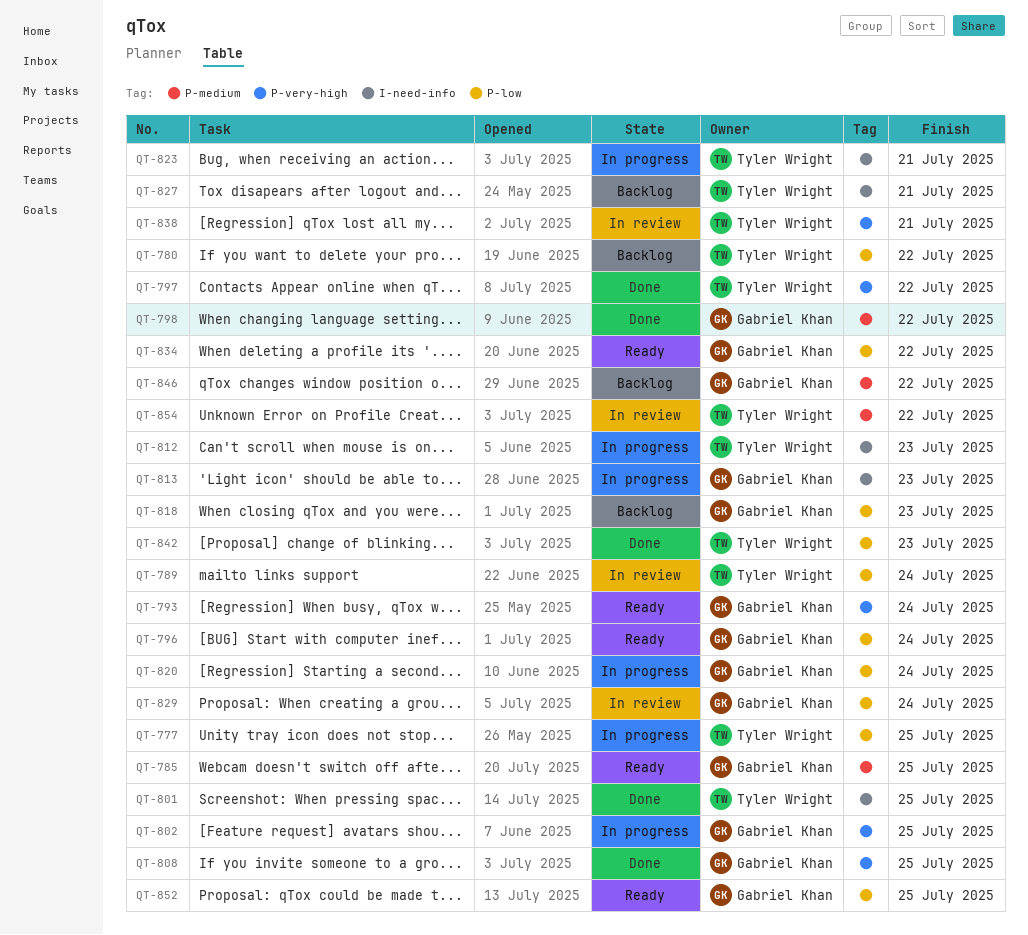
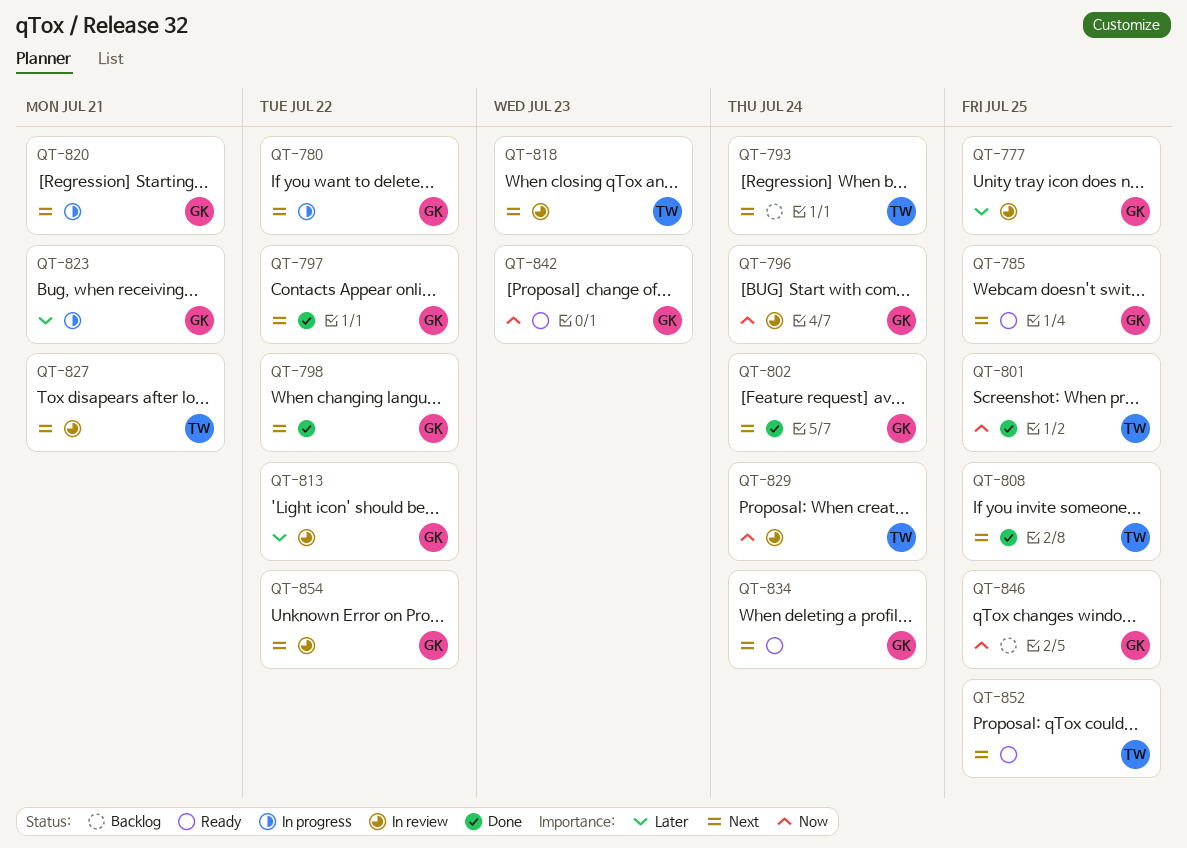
QT-777, status: In progress -> In review
QT-777, owner: Tyler Wright -> Gabriel Khan
QT-780, status: Backlog -> In progress
QT-780, owner: Tyler Wright -> Gabriel Khan
QT-789: present -> none
QT-793, status: Ready -> Backlog
QT-793, owner: Gabriel Khan -> Tyler Wright
QT-796, status: Ready -> In review
QT-797, owner: Tyler Wright -> Gabriel Khan
QT-802, status: In progress -> Done
QT-802, due: Jul 25 -> Jul 24
QT-808, owner: Gabriel Khan -> Tyler Wright
QT-812: present -> none
QT-813, status: In progress -> In review
QT-813, due: Jul 23 -> Jul 22
QT-818, status: Backlog -> In review
QT-818, owner: Gabriel Khan -> Tyler Wright
QT-820, due: Jul 24 -> Jul 21
QT-823, owner: Tyler Wright -> Gabriel Khan
QT-827, status: Backlog -> In review
QT-829, owner: Gabriel Khan -> Tyler Wright
QT-834, due: Jul 22 -> Jul 24
QT-838: present -> none
QT-842, status: Done -> Ready
QT-842, owner: Tyler Wright -> Gabriel Khan
QT-846, due: Jul 22 -> Jul 25
QT-852, owner: Gabriel Khan -> Tyler Wright
QT-854, owner: Tyler Wright -> Gabriel Khan

